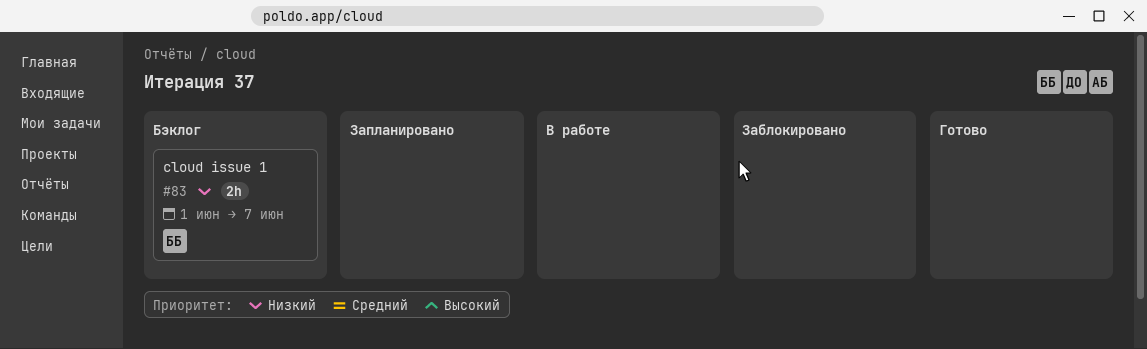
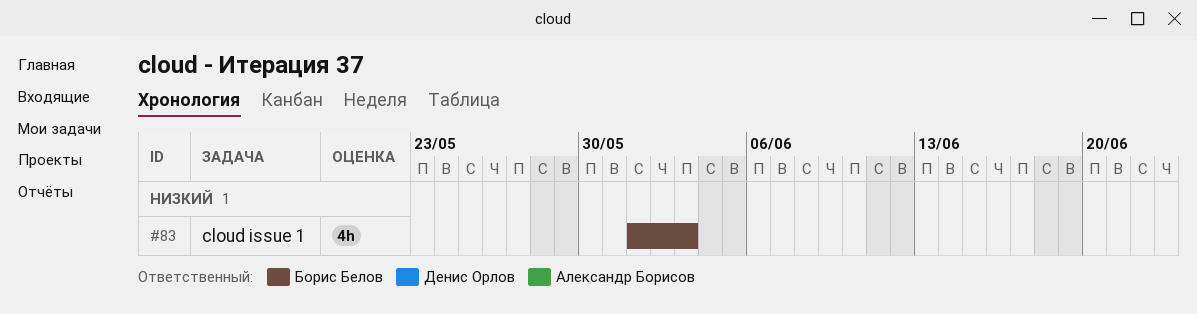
#83, estimate: 2h -> 4h
#83, due: Jun 7 -> Jun 3

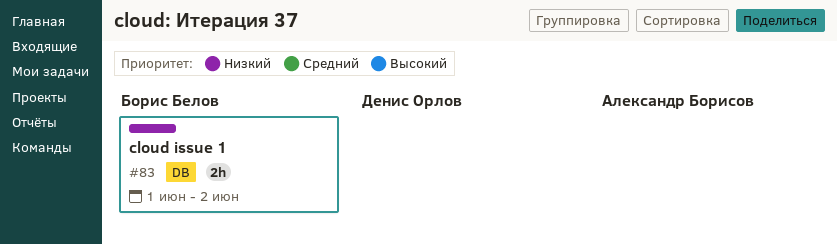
#83, estimate: 4h -> 2h
#83, due: Jun 3 -> Jun 2

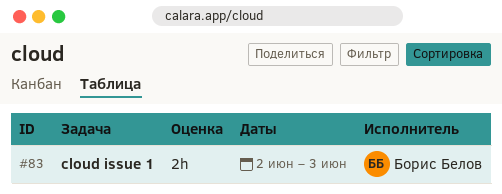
#83, start: Jun 1 -> Jun 2
#83, due: Jun 2 -> Jun 3

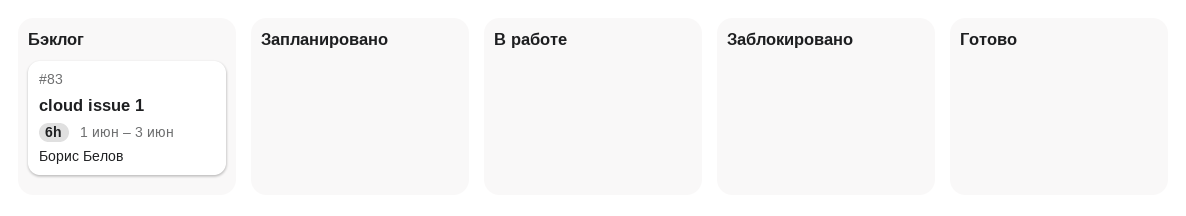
#83, estimate: 2h -> 6h
#83, start: Jun 2 -> Jun 1

